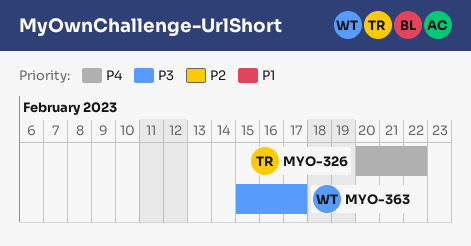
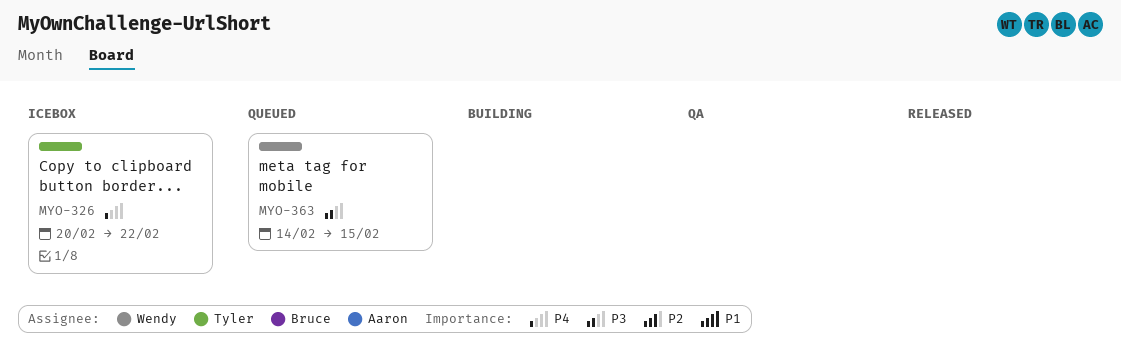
MYO-363, start: Feb 15 -> Feb 14
MYO-363, due: Feb 17 -> Feb 15

